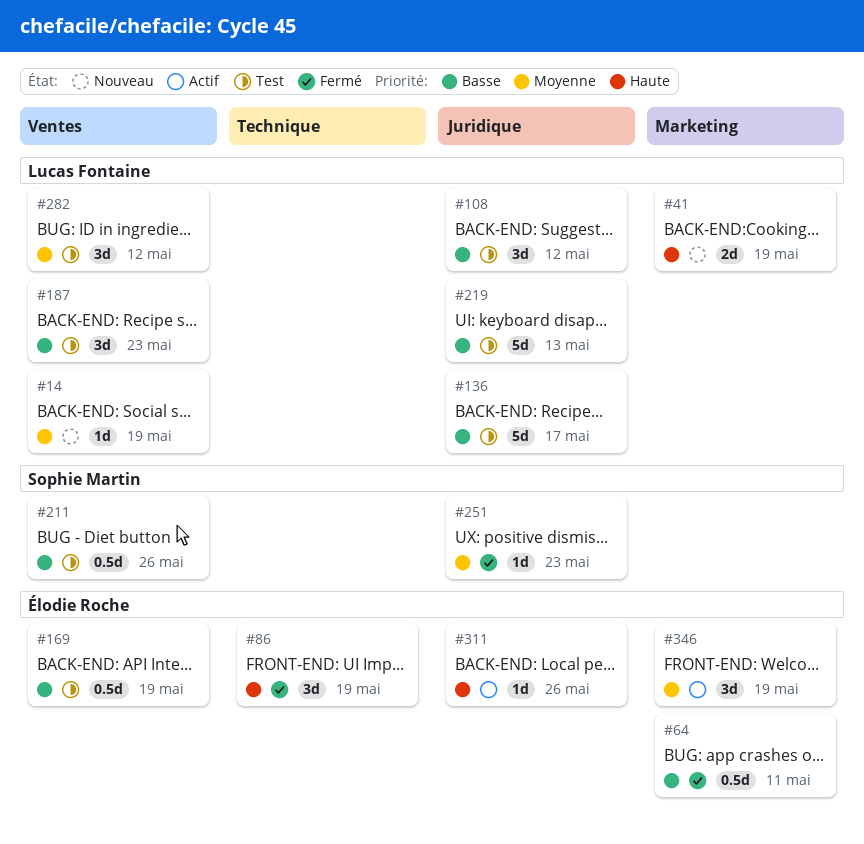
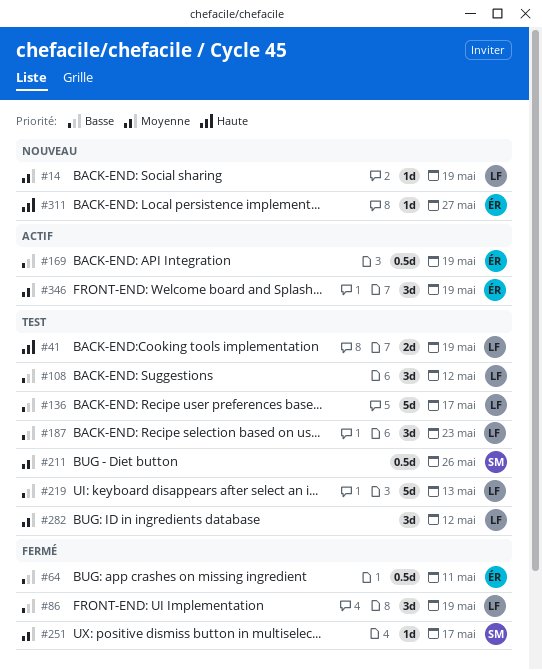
#41, status: Nouveau -> Test
#86, owner: Élodie Roche -> Lucas Fontaine
#86, priority: Haute -> Basse
#169, status: Test -> Actif
#211, priority: Basse -> Moyenne
#251, due: May 23 -> May 17
#311, status: Actif -> Nouveau
#311, due: May 26 -> May 27

